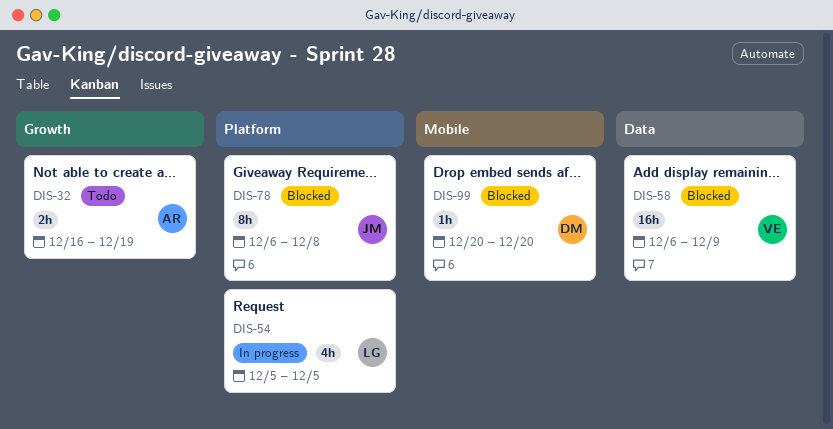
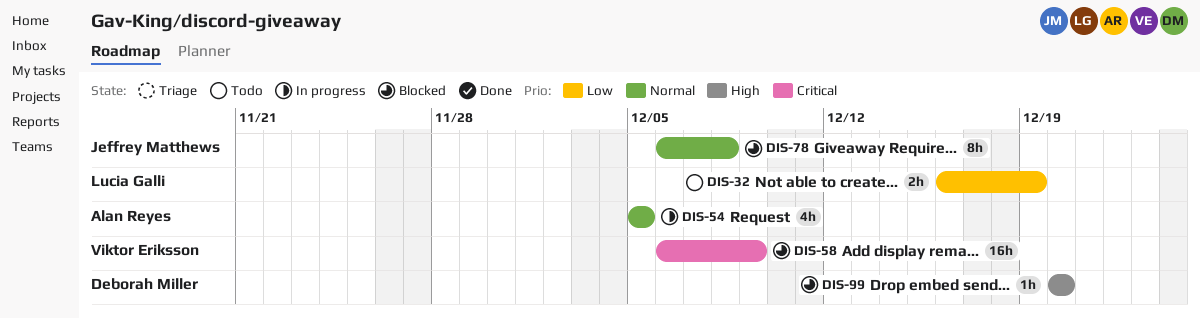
DIS-32, owner: Alan Reyes -> Lucia Galli
DIS-54, owner: Lucia Galli -> Alan Reyes

